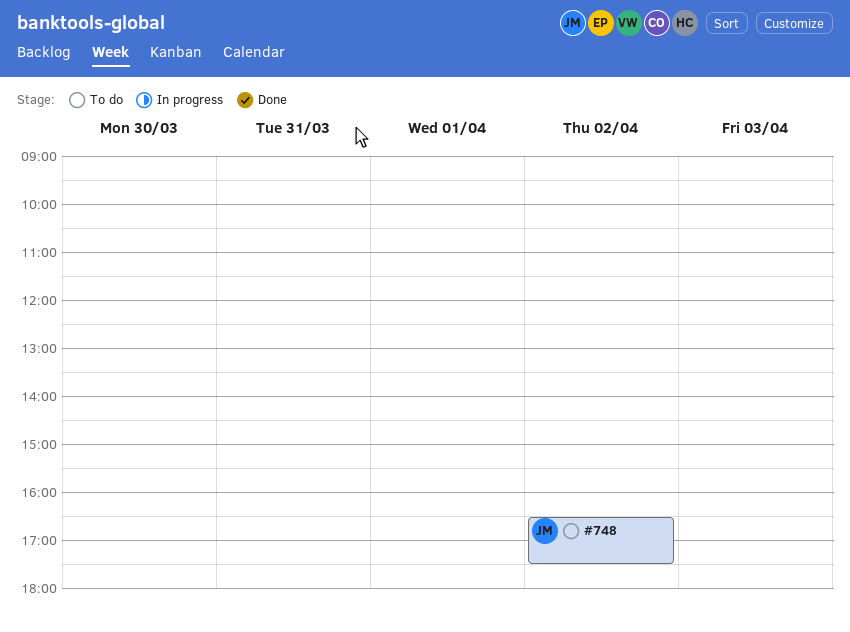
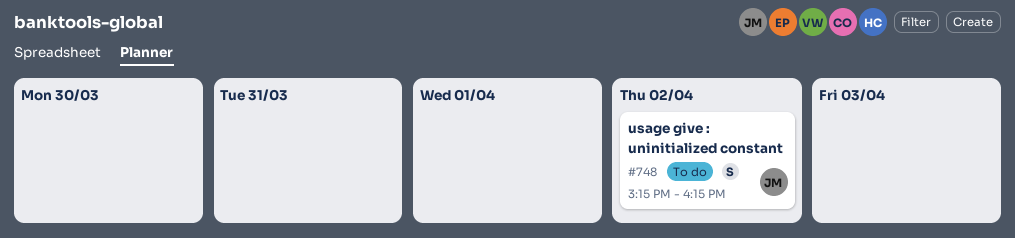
#748, begins: 16:30 -> 15:15
#748, ends: 17:30 -> 16:15

